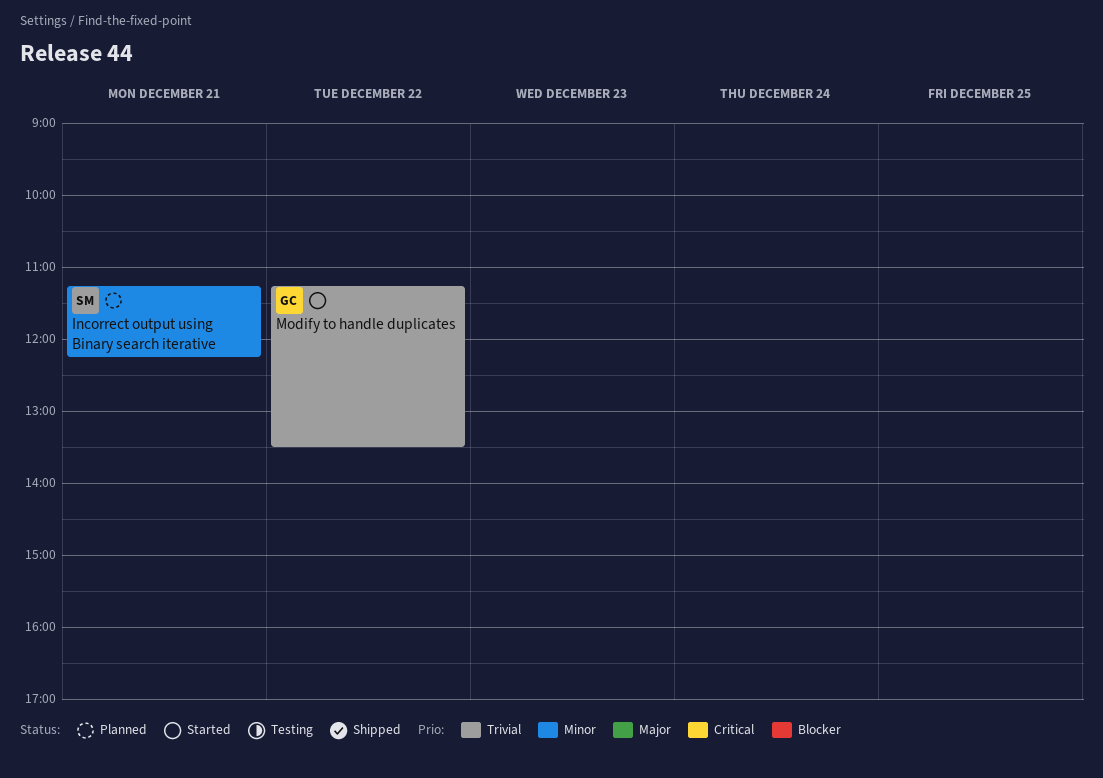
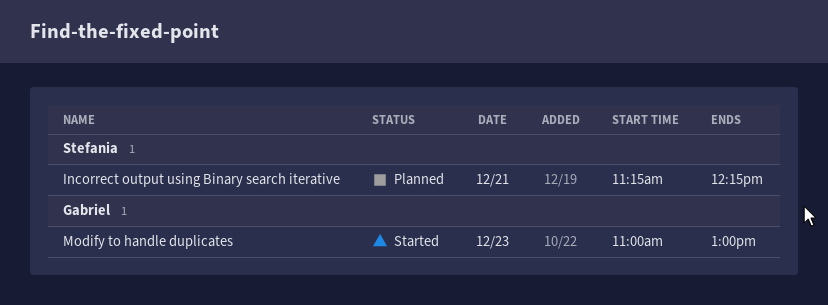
Modify to handle duplicates, day: Dec 22 -> Dec 23
Modify to handle duplicates, begins: 11:15 -> 11:00
Modify to handle duplicates, ends: 13:30 -> 13:00

